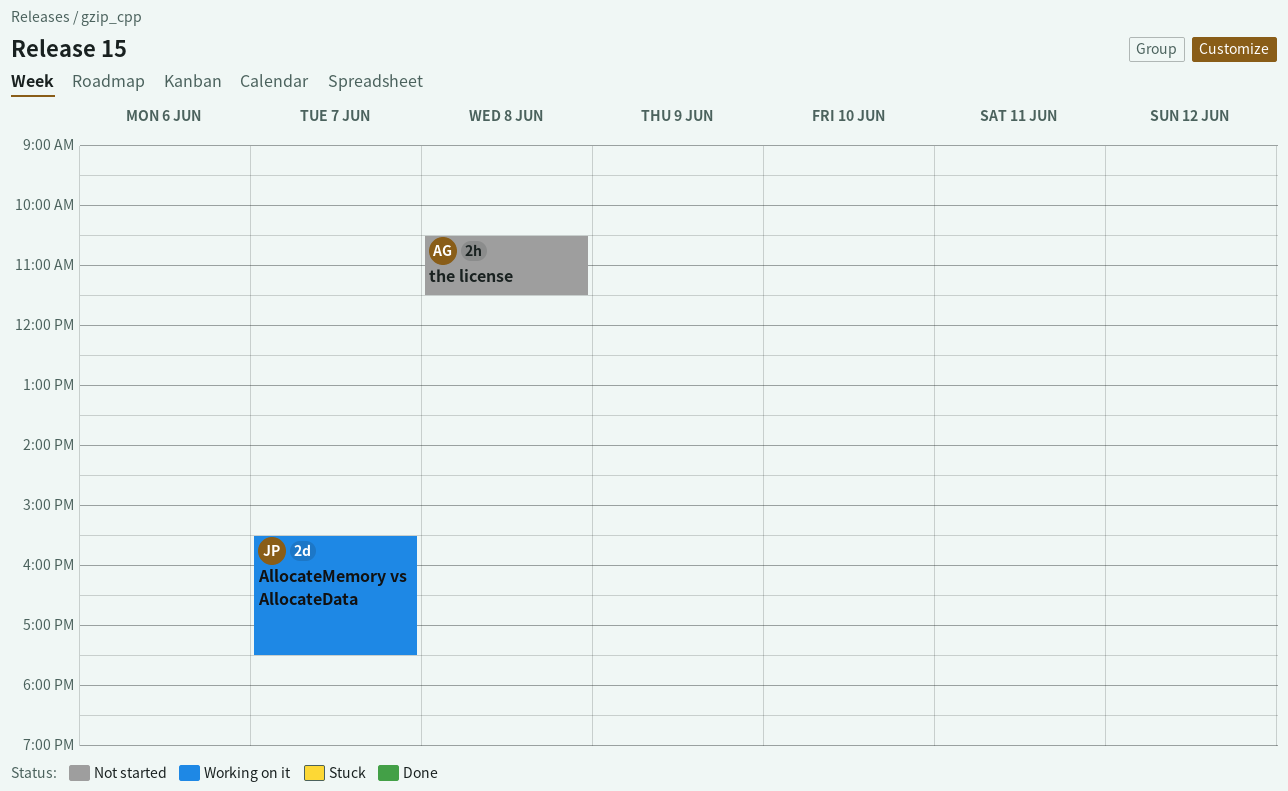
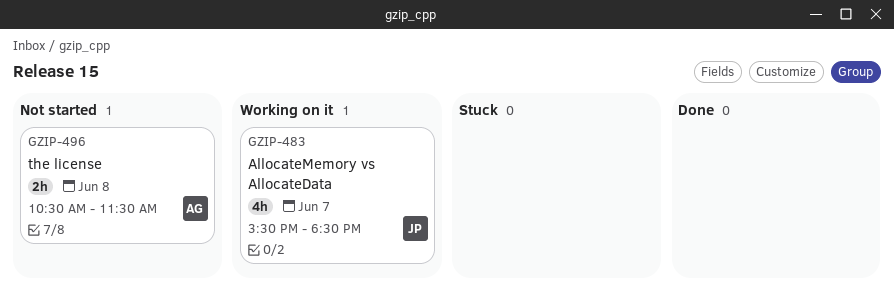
AllocateMemory vs AllocateData, estimate: 2d -> 4h
AllocateMemory vs AllocateData, ends: 17:30 -> 18:30

